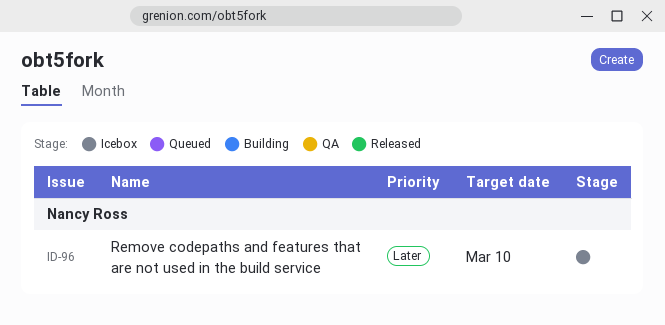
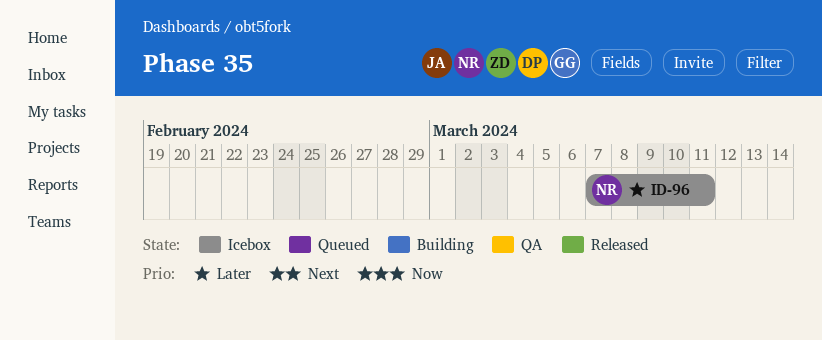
ID-96, due: Mar 10 -> Mar 11

